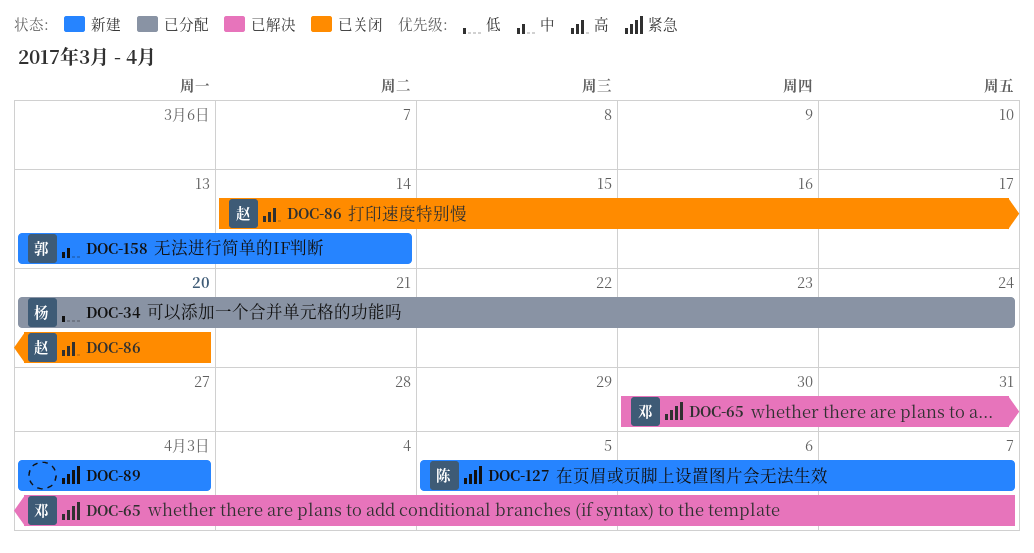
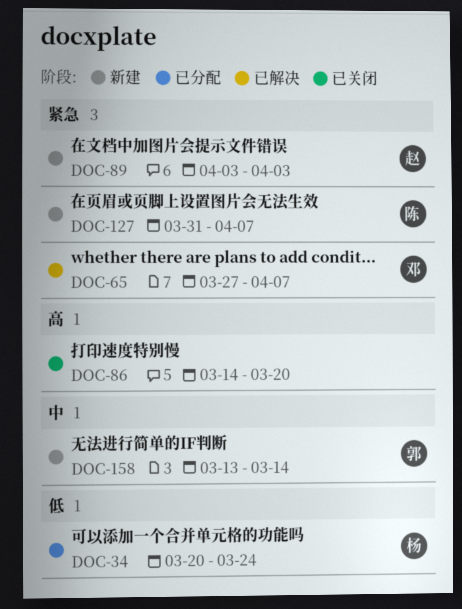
DOC-65, start: Mar 30 -> Mar 27
DOC-86, owner: 赵 -> none
DOC-89, owner: none -> 赵
DOC-127, start: Apr 5 -> Mar 31

